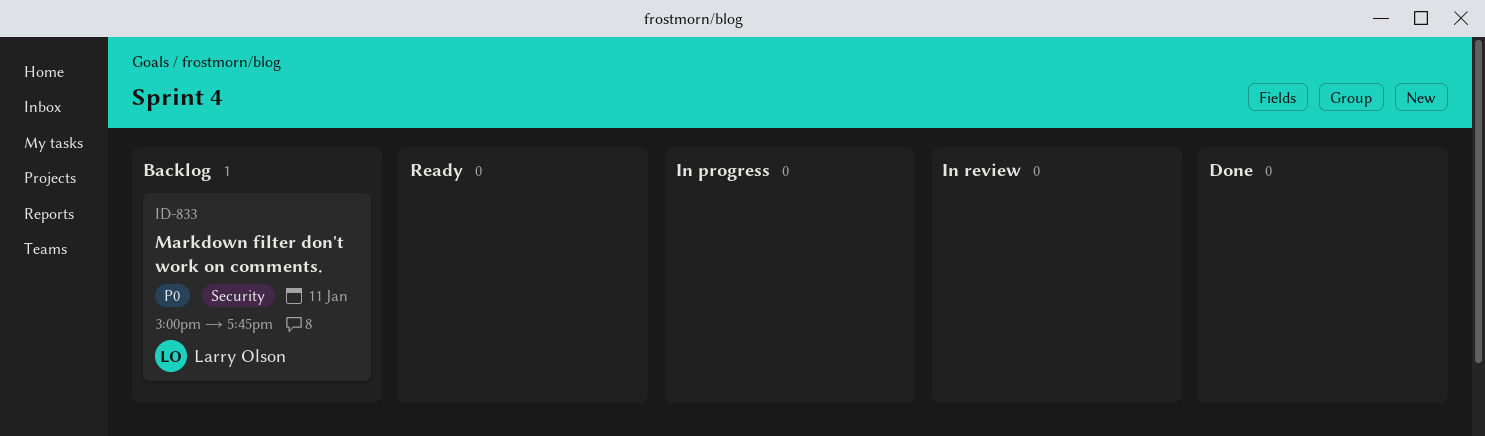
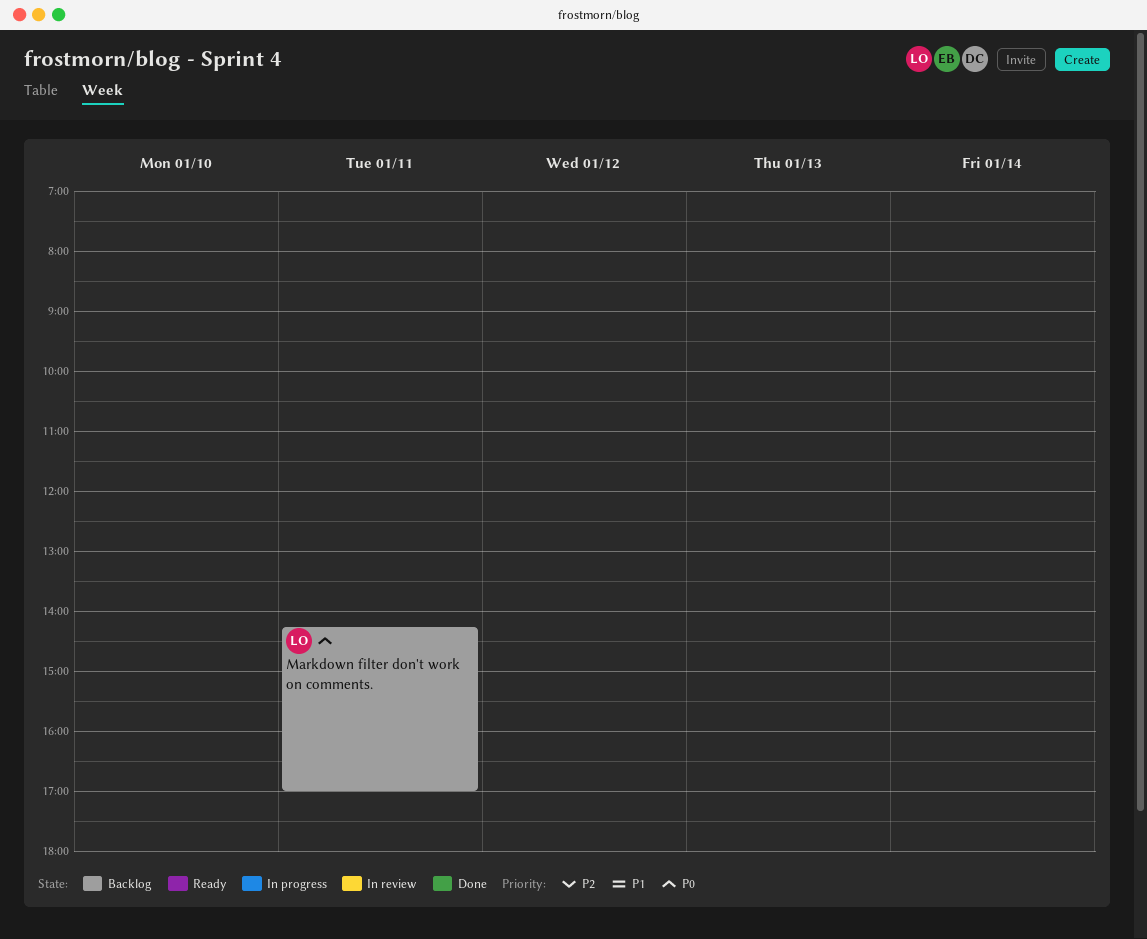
Markdown filter don't work on comments., begins: 15:00 -> 14:15
Markdown filter don't work on comments., ends: 17:45 -> 17:00

